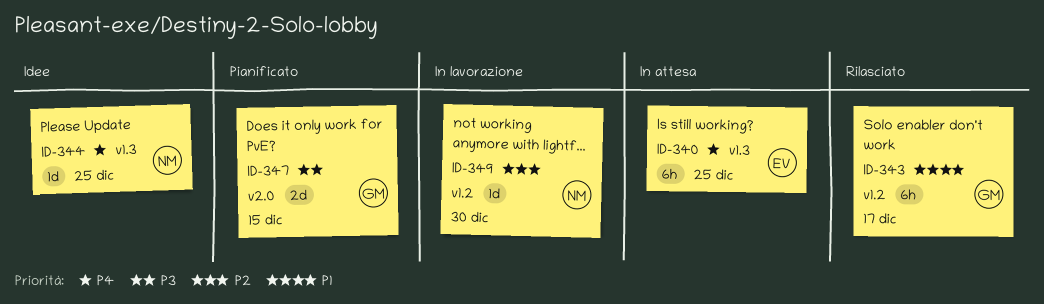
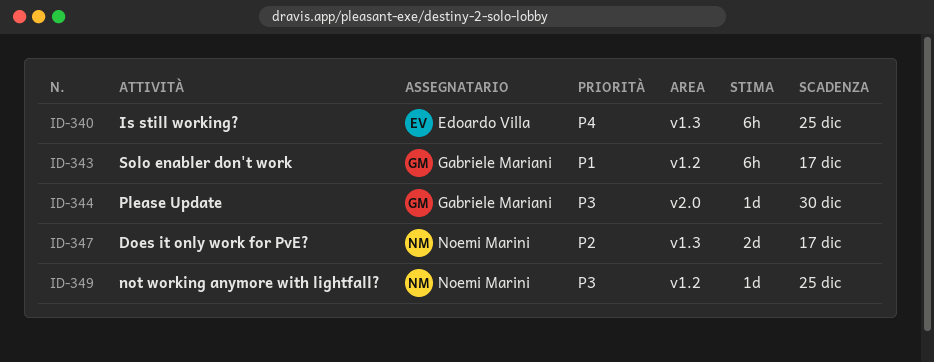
ID-344, owner: Noemi Marini -> Gabriele Mariani
ID-344, priority: P4 -> P3
ID-344, label: v1.3 -> v2.0
ID-344, due: Dec 25 -> Dec 30
ID-347, owner: Gabriele Mariani -> Noemi Marini
ID-347, priority: P3 -> P2
ID-347, label: v2.0 -> v1.3
ID-347, due: Dec 15 -> Dec 17
ID-349, priority: P2 -> P3
ID-349, due: Dec 30 -> Dec 25

